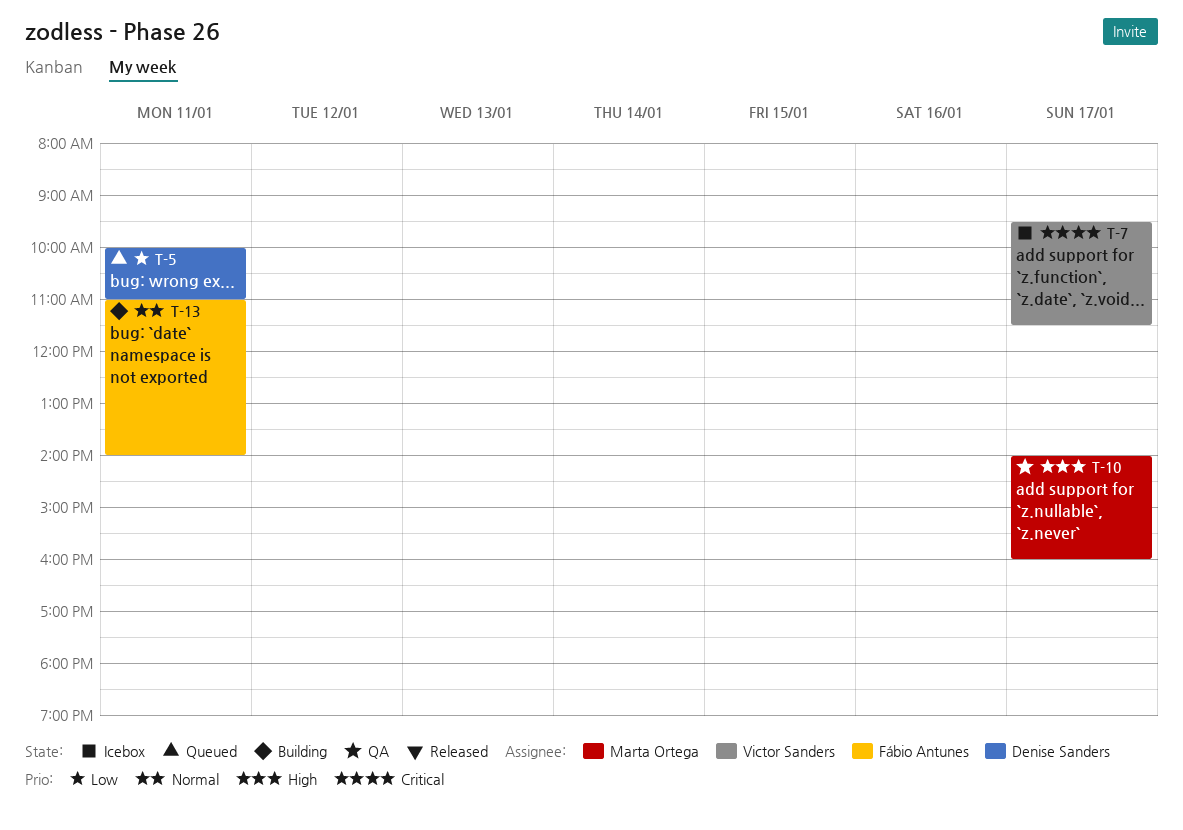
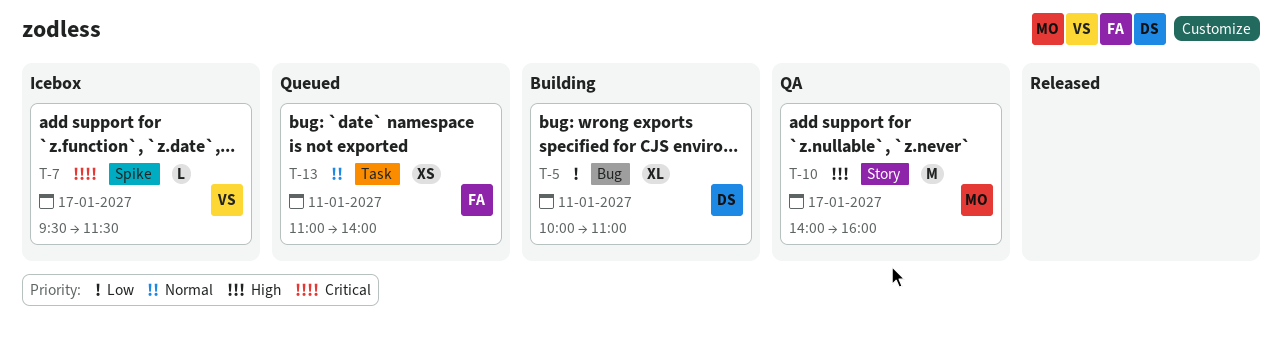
T-5, status: Queued -> Building
T-13, status: Building -> Queued

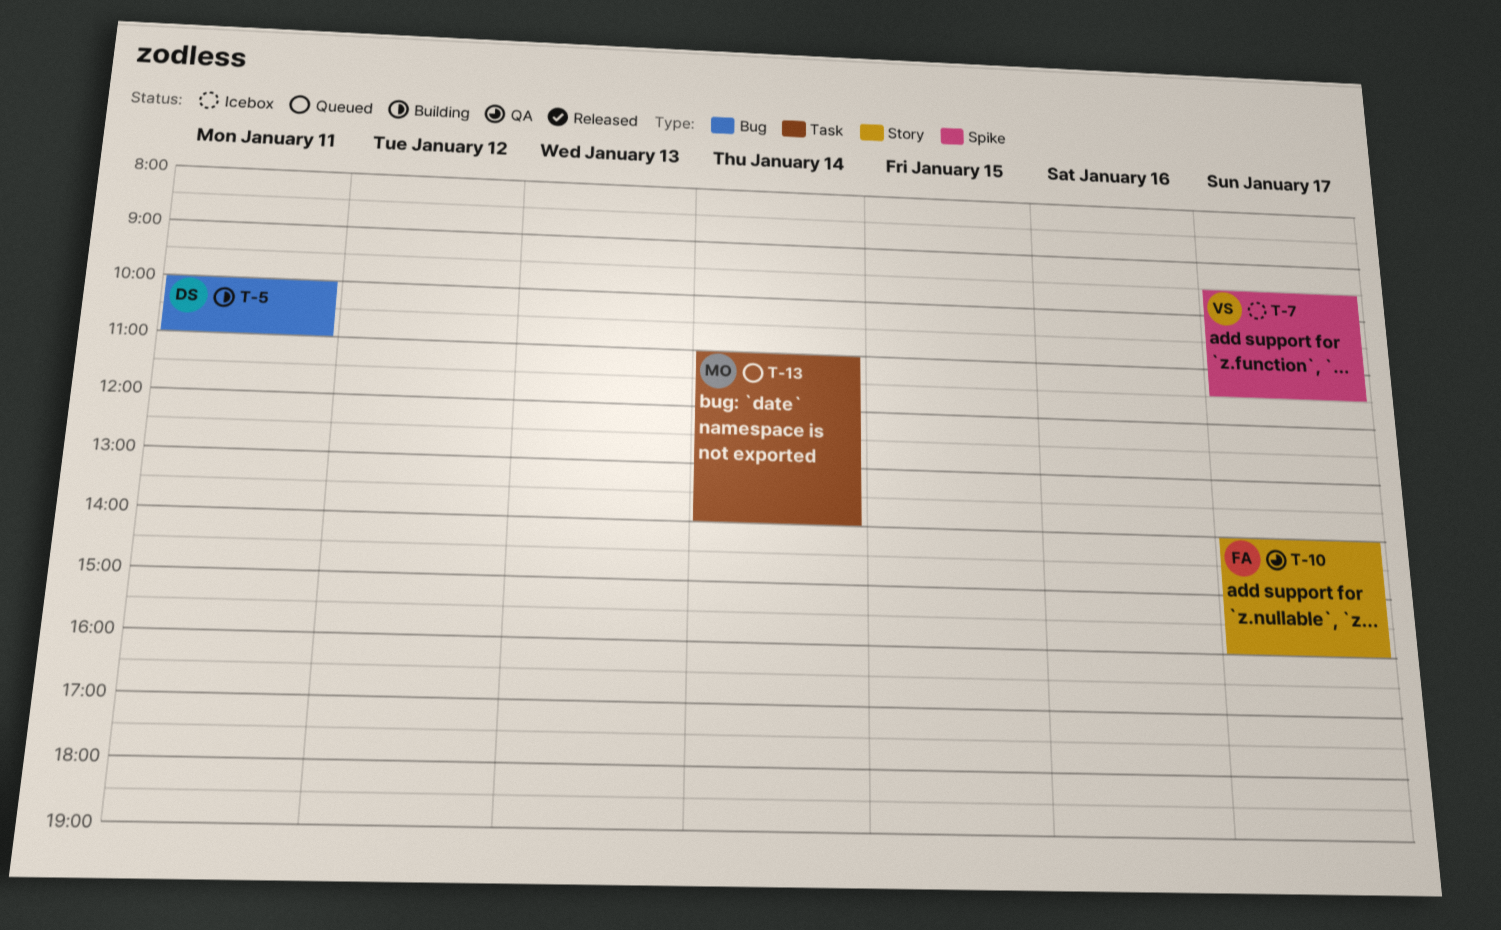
T-10, owner: MO -> FA
T-13, owner: FA -> MO
T-13, day: Jan 11 -> Jan 14

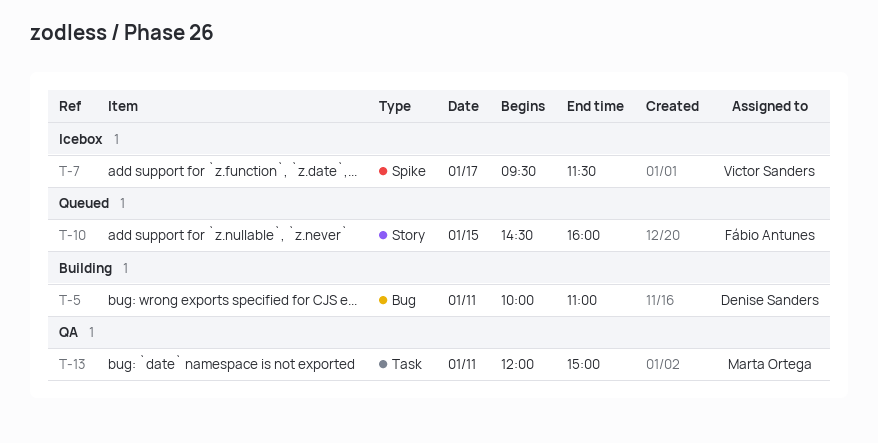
T-10, status: QA -> Queued
T-10, day: Jan 17 -> Jan 15
T-10, begins: 14:00 -> 14:30
T-13, status: Queued -> QA
T-13, day: Jan 14 -> Jan 11
T-13, begins: 11:00 -> 12:00
T-13, ends: 14:00 -> 15:00

